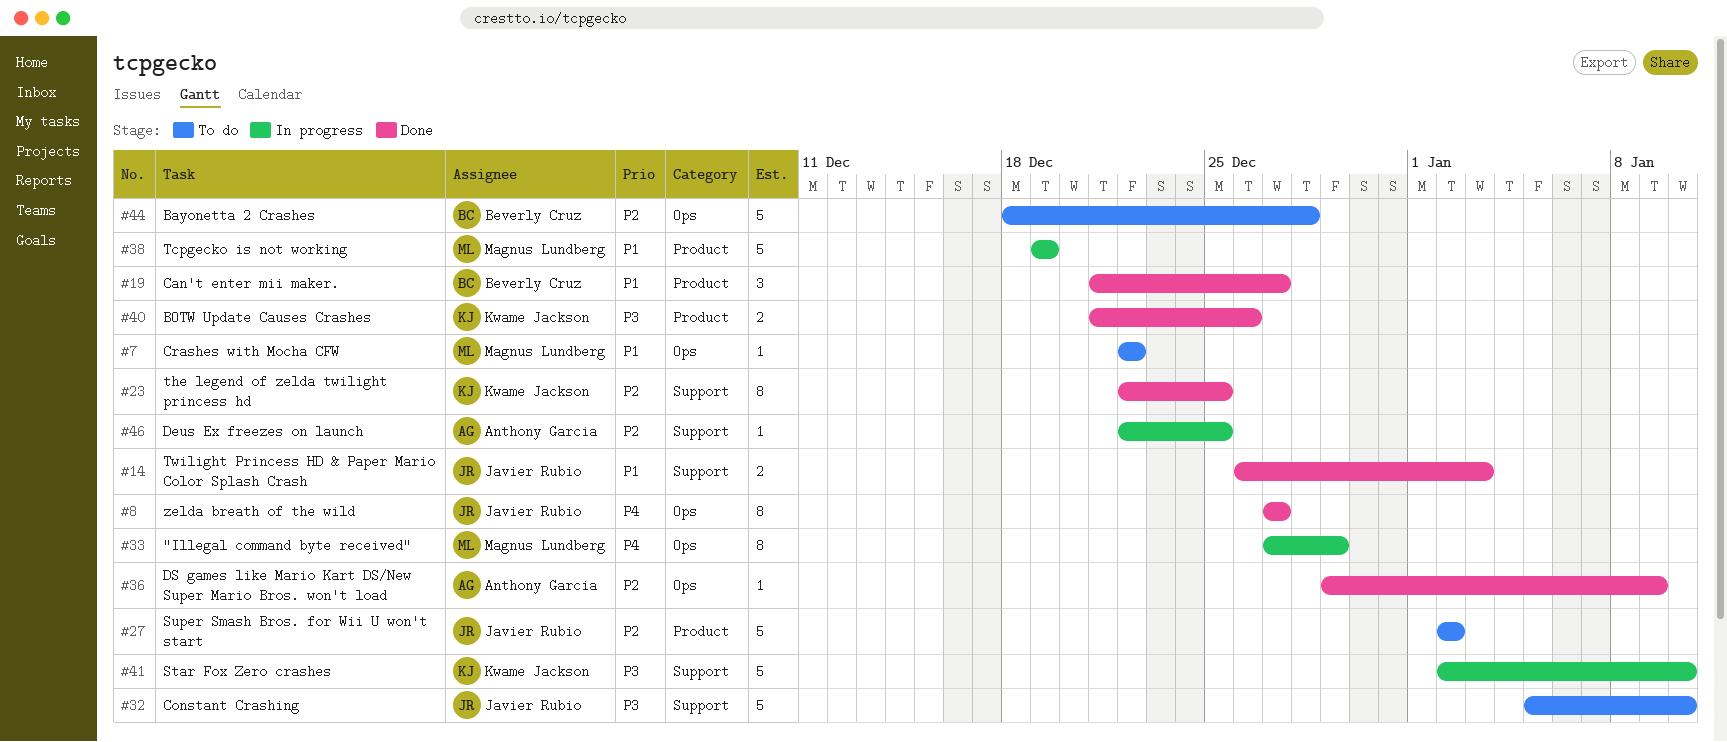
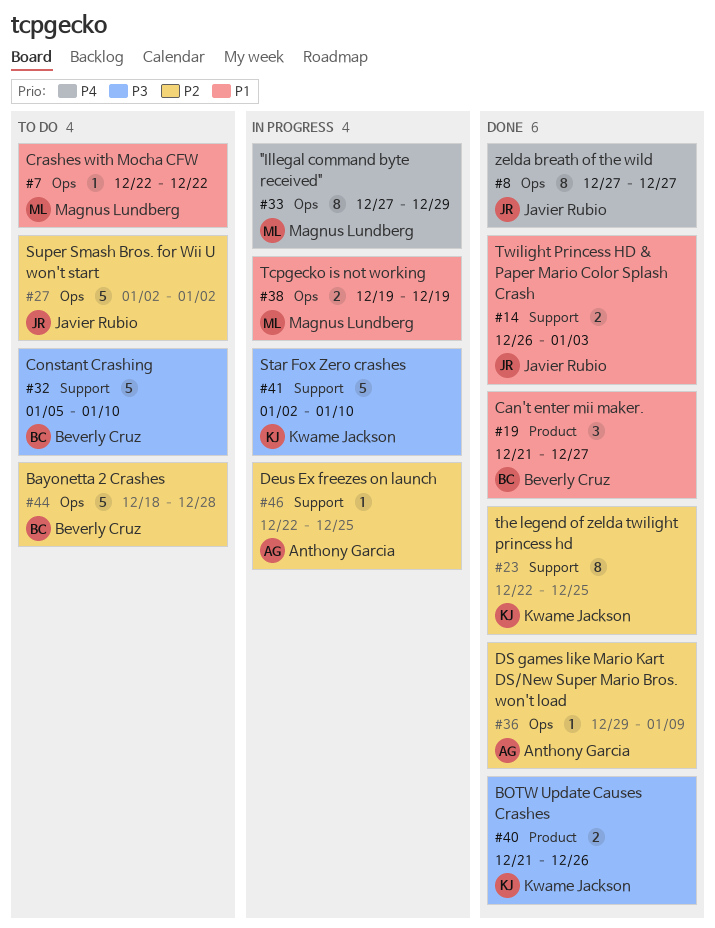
#27, label: Product -> Ops
#32, owner: Javier Rubio -> Beverly Cruz
#38, label: Product -> Ops
#38, estimate: 5 -> 2

